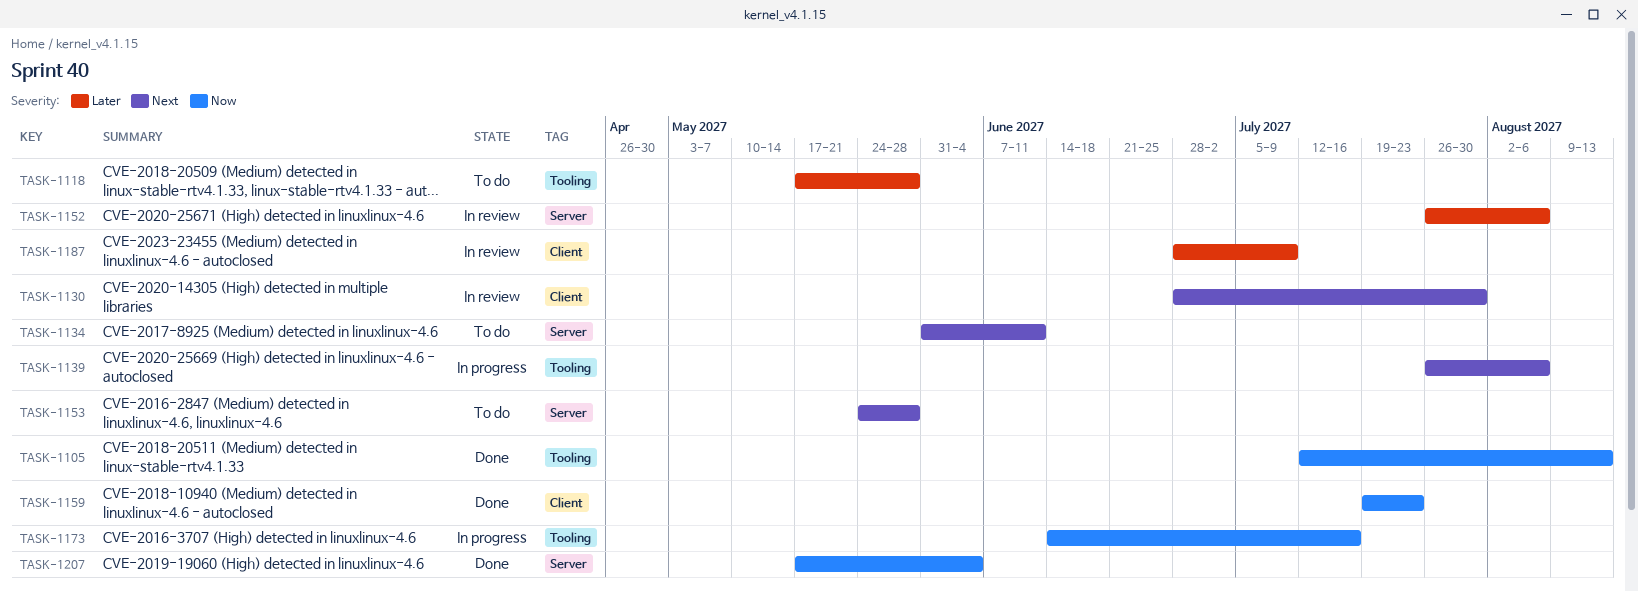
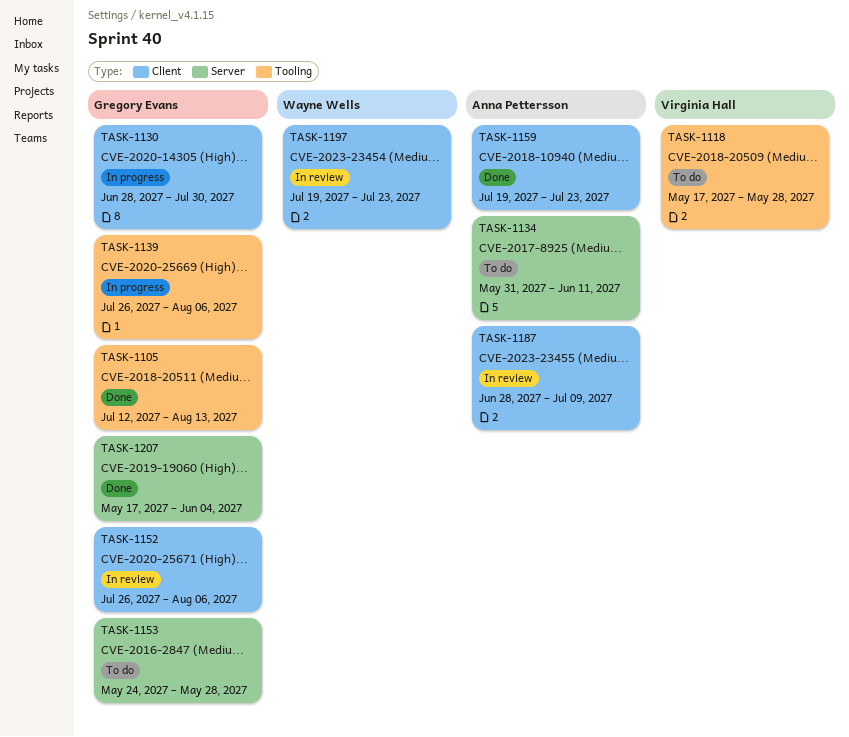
TASK-1130, status: In review -> In progress
TASK-1152, label: Server -> Client
TASK-1173: present -> none
TASK-1197: none -> present

